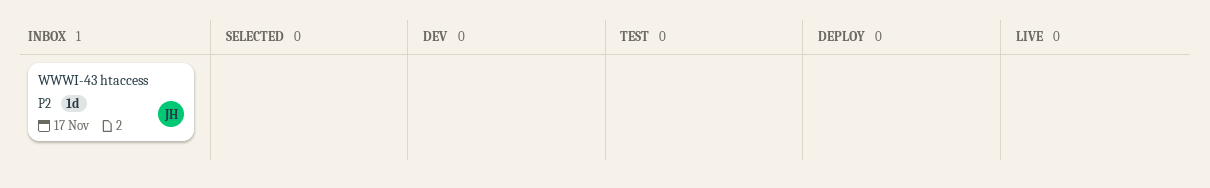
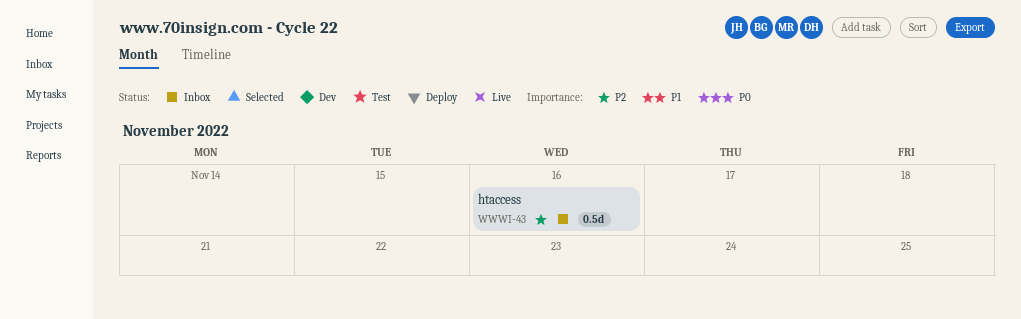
WWWI-43, estimate: 1d -> 0.5d
WWWI-43, due: Nov 17 -> Nov 16

